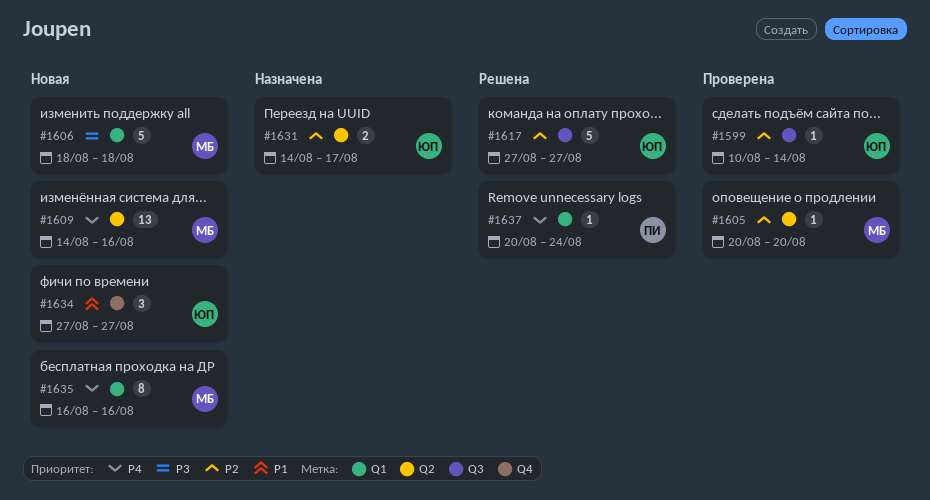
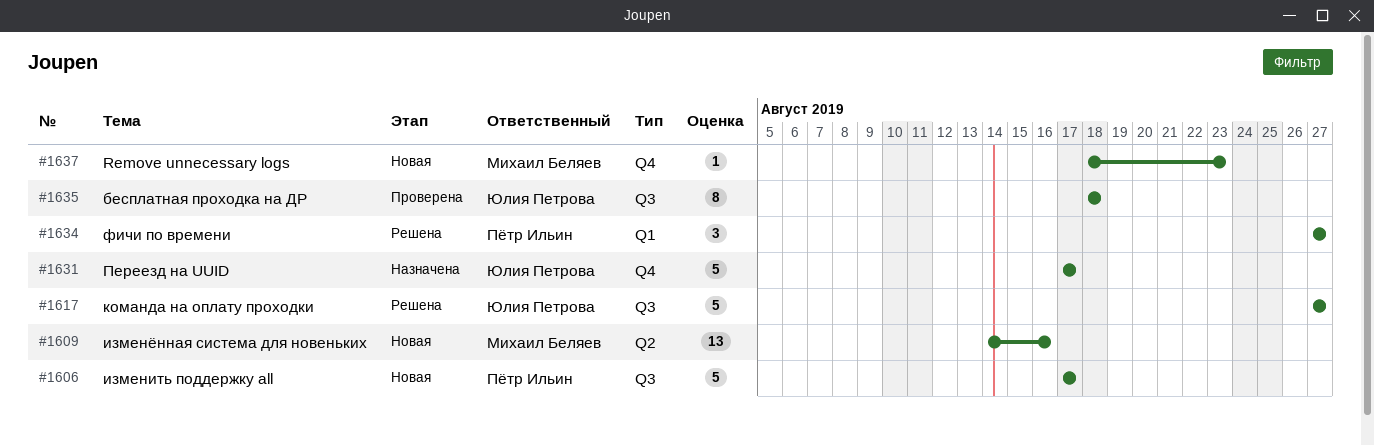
#1599: present -> none
#1605: present -> none
#1606, owner: Михаил Беляев -> Пётр Ильин
#1606, label: Q1 -> Q3
#1606, start: Aug 18 -> Aug 17
#1606, due: Aug 18 -> Aug 17
#1631, label: Q2 -> Q4
#1631, estimate: 2 -> 5
#1631, start: Aug 14 -> Aug 17
#1634, status: Новая -> Решена
#1634, owner: Юлия Петрова -> Пётр Ильин
#1634, label: Q4 -> Q1
#1635, status: Новая -> Проверена
#1635, owner: Михаил Беляев -> Юлия Петрова
#1635, label: Q1 -> Q3
#1635, start: Aug 16 -> Aug 18
#1635, due: Aug 16 -> Aug 18
#1637, status: Решена -> Новая
#1637, owner: Пётр Ильин -> Михаил Беляев
#1637, label: Q1 -> Q4
#1637, start: Aug 20 -> Aug 18
#1637, due: Aug 24 -> Aug 23

